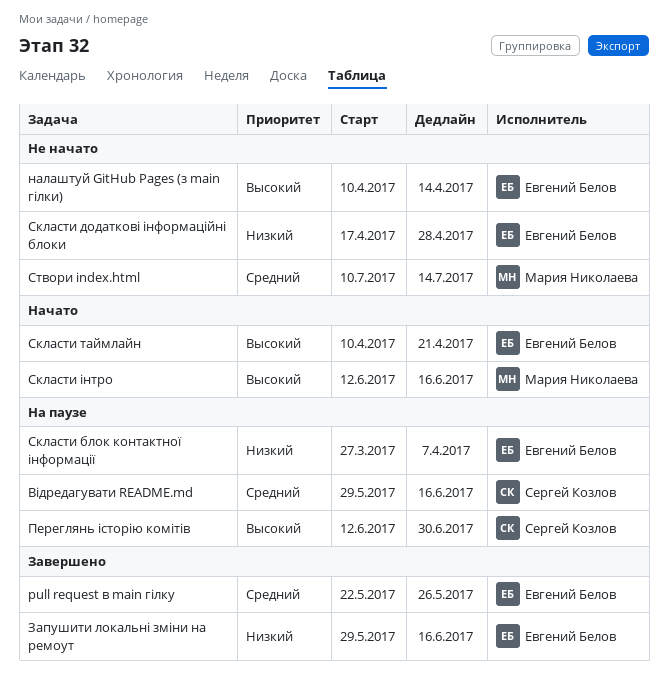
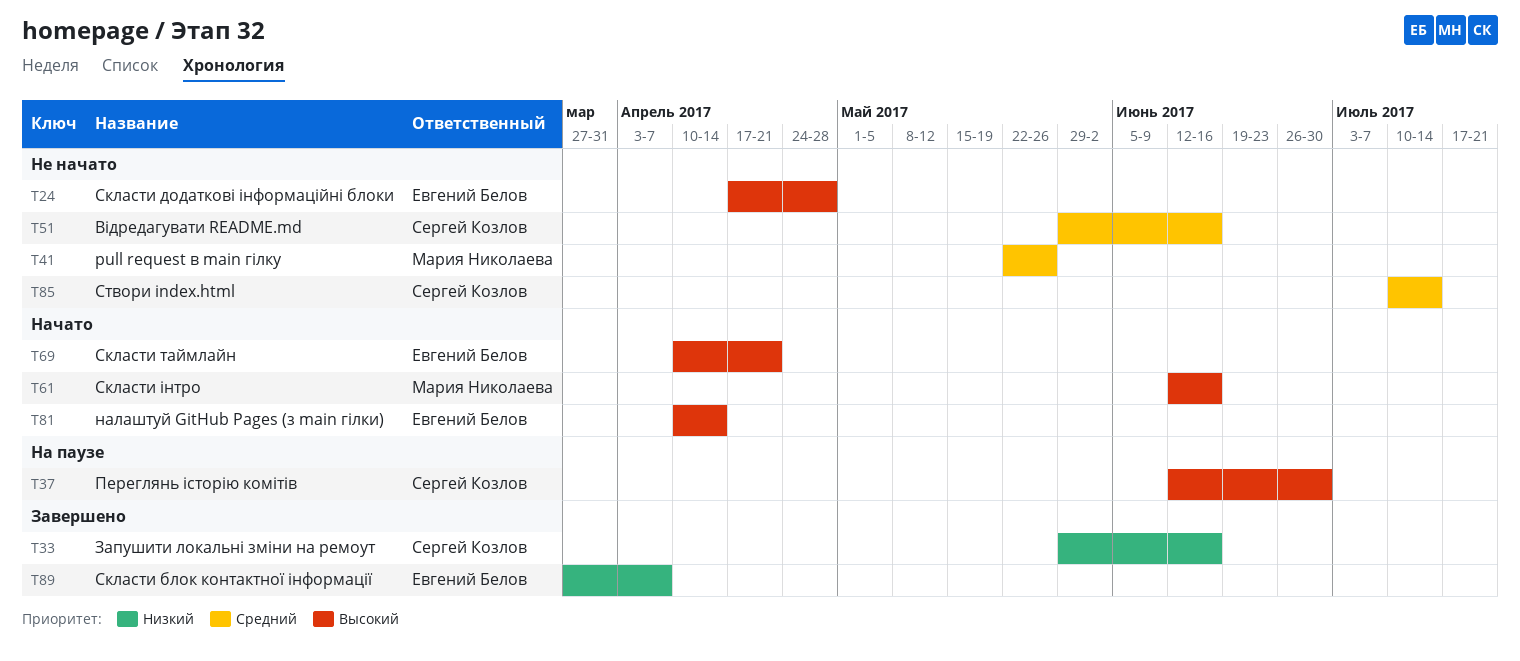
pull request в main гілку, status: Завершено -> Не начато
pull request в main гілку, owner: Евгений Белов -> Мария Николаева
Відредагувати README.md, status: На паузе -> Не начато
Запушити локальні зміни на ремоут, owner: Евгений Белов -> Сергей Козлов
налаштуй GitHub Pages (з main гілки), status: Не начато -> Начато
Скласти блок контактної інформації, status: На паузе -> Завершено
Скласти додаткові інформаційні блоки, priority: Низкий -> Высокий
Створи index.html, owner: Мария Николаева -> Сергей Козлов

